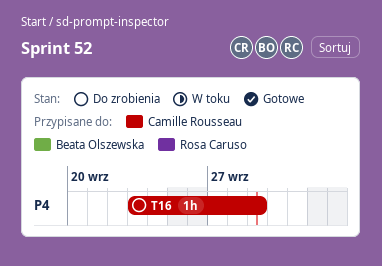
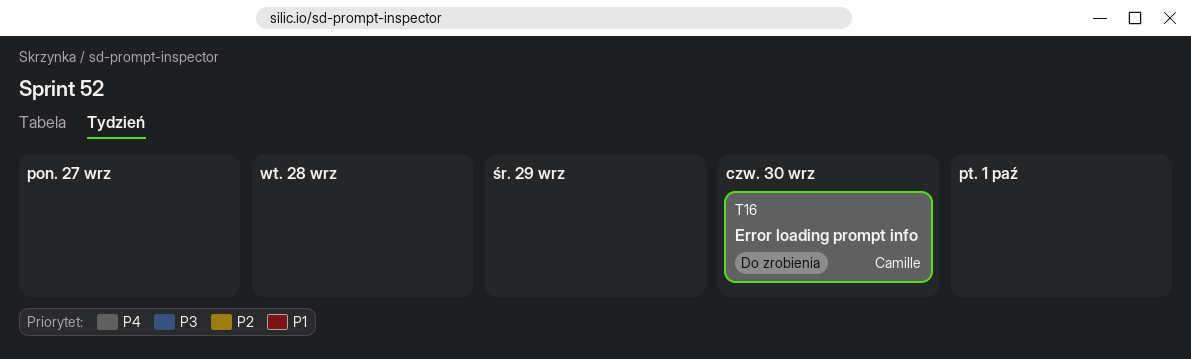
T16, due: Sep 29 -> Sep 30

